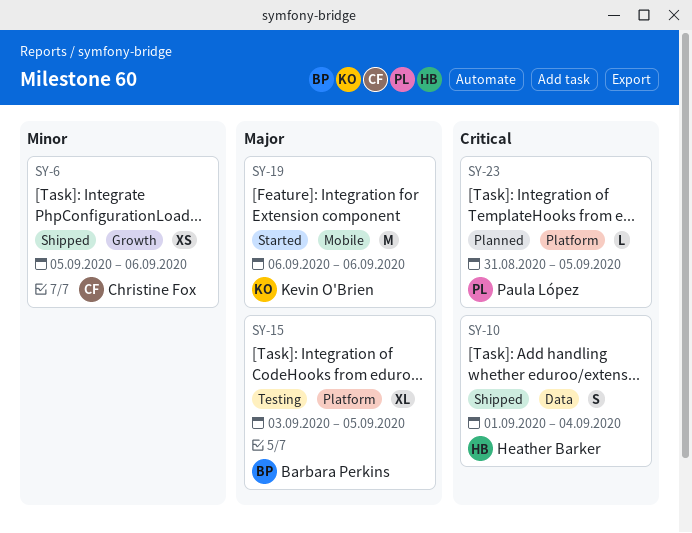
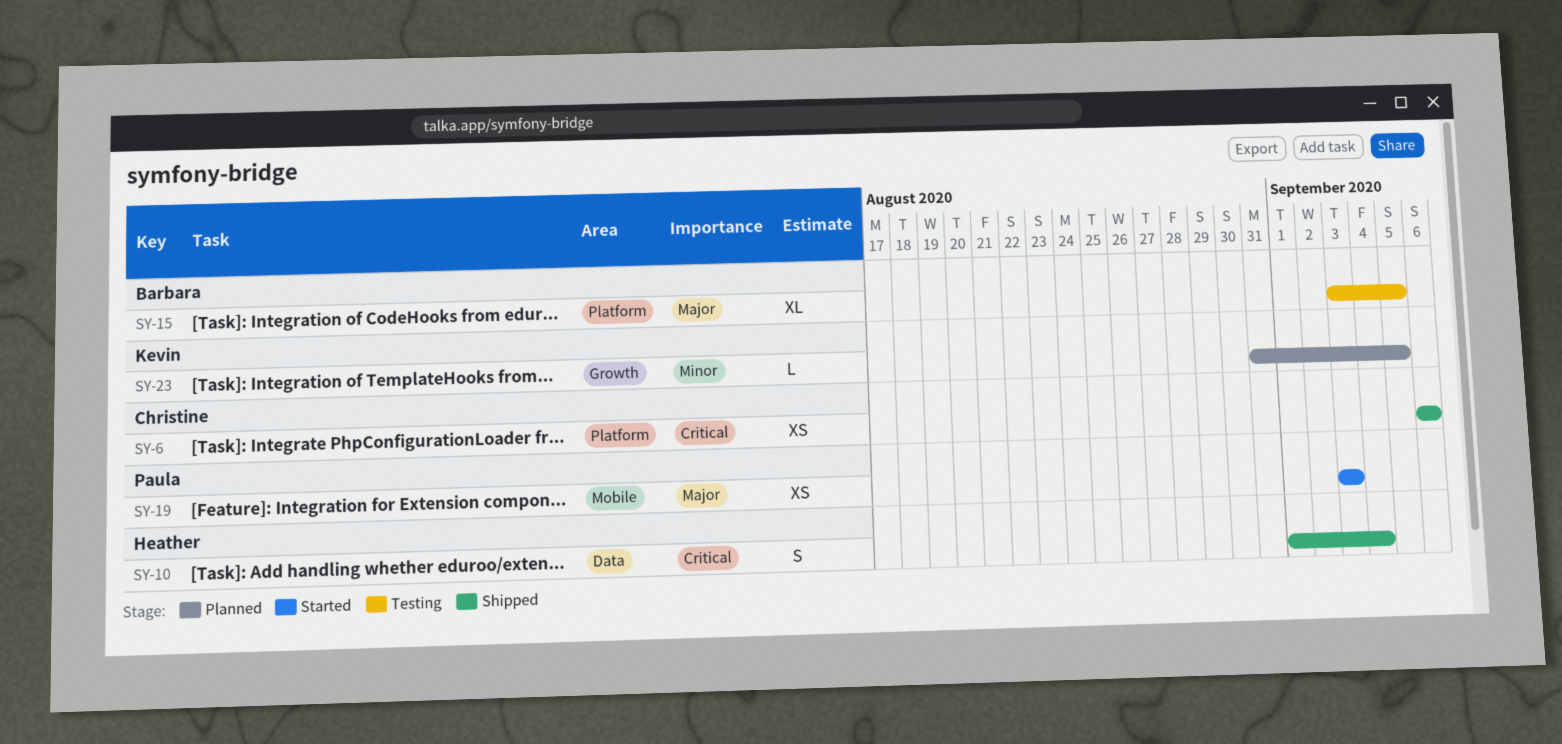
SY-6, priority: Minor -> Critical
SY-6, label: Growth -> Platform
SY-6, start: Sep 5 -> Sep 6
SY-19, owner: Kevin O'Brien -> Paula López
SY-19, estimate: M -> XS
SY-19, start: Sep 6 -> Sep 3
SY-19, due: Sep 6 -> Sep 3
SY-23, owner: Paula López -> Kevin O'Brien
SY-23, priority: Critical -> Minor
SY-23, label: Platform -> Growth

